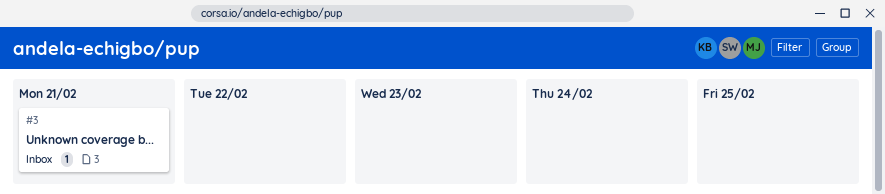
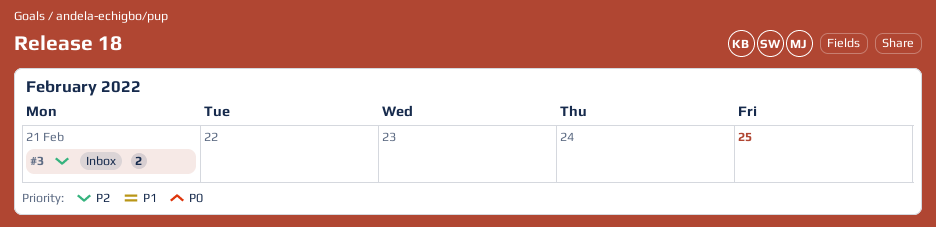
#3, estimate: 1 -> 2

